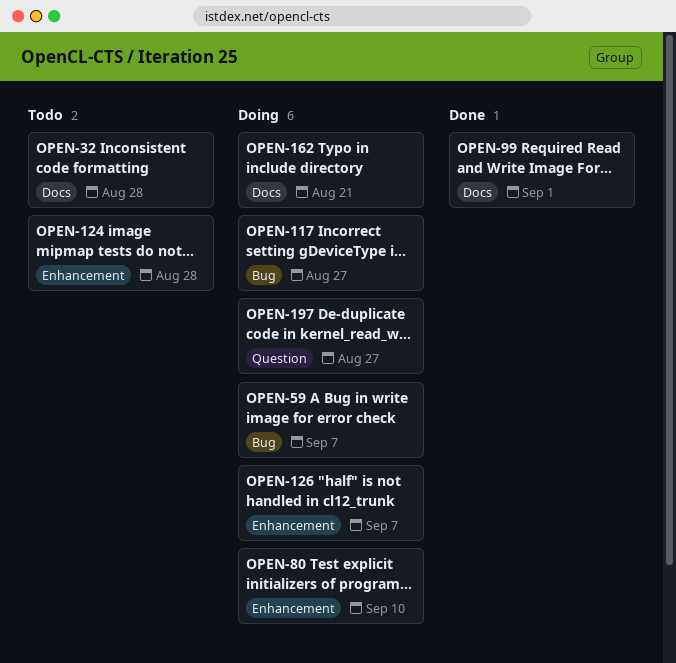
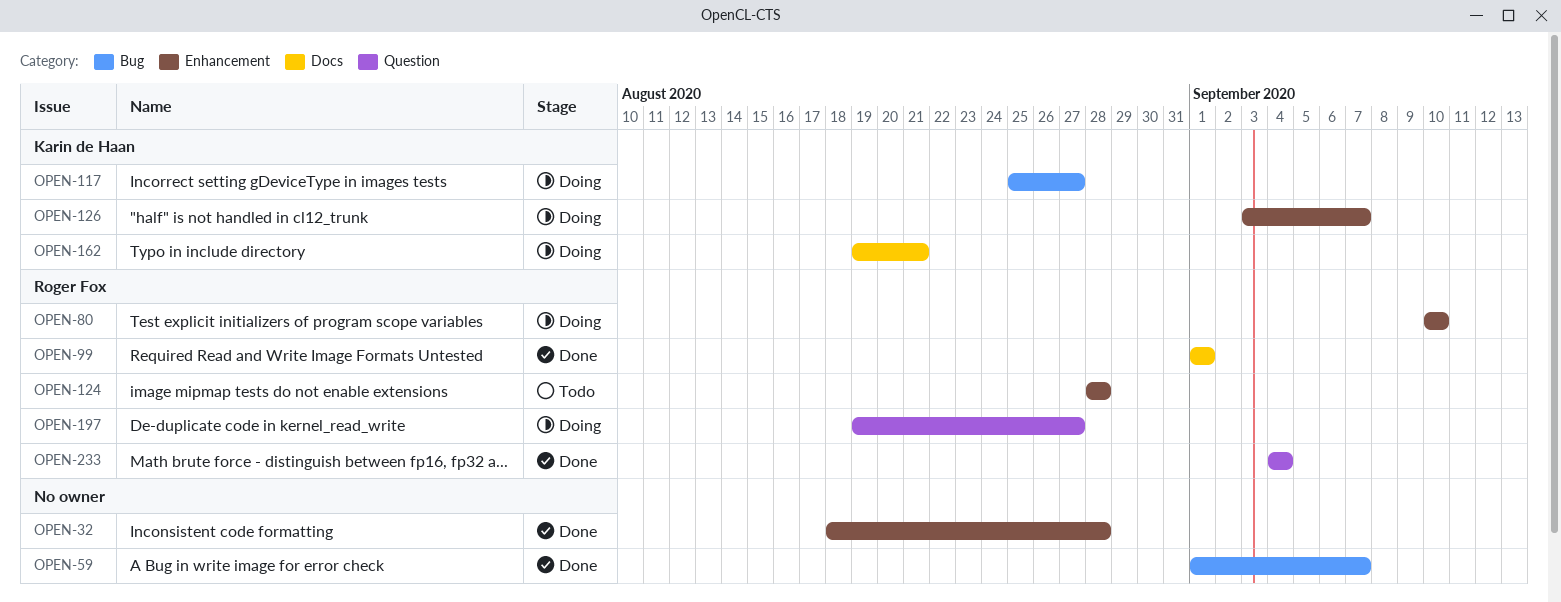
OPEN-32, status: Todo -> Done
OPEN-32, label: Docs -> Enhancement
OPEN-59, status: Doing -> Done
OPEN-233: none -> present

